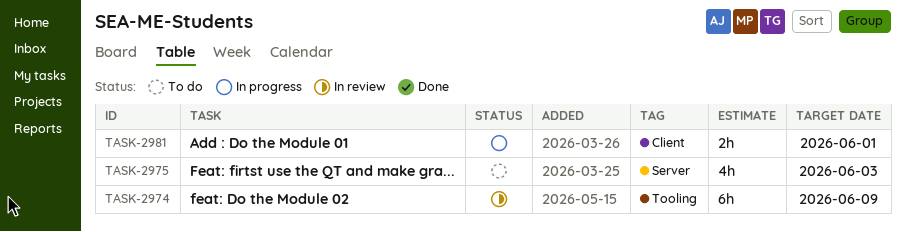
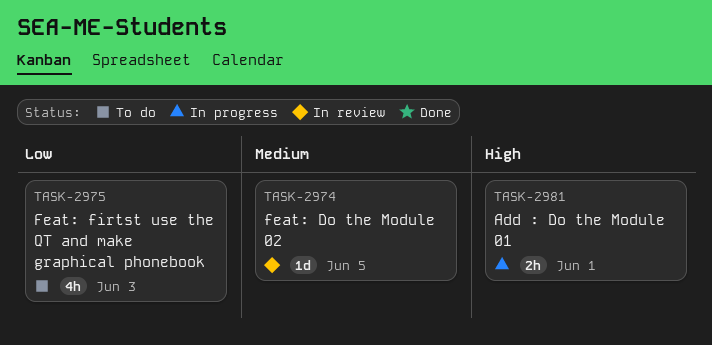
TASK-2974, estimate: 6h -> 1d
TASK-2974, due: Jun 9 -> Jun 5

